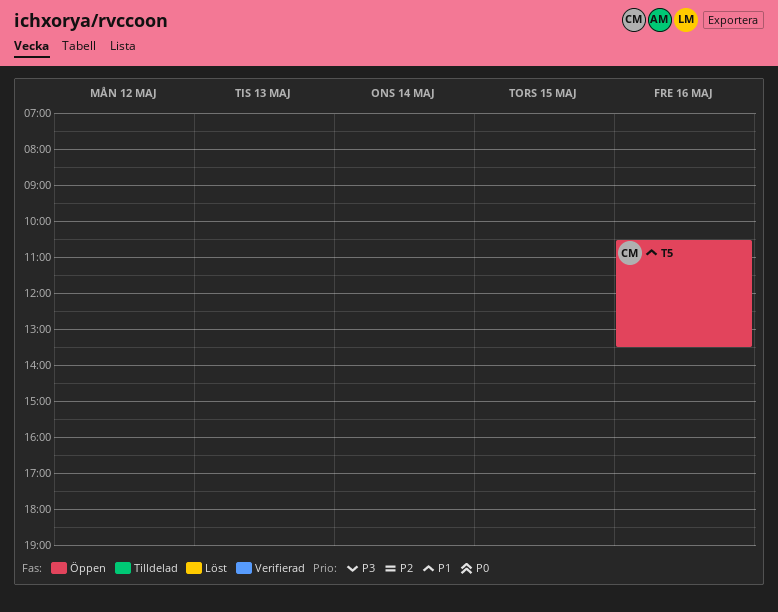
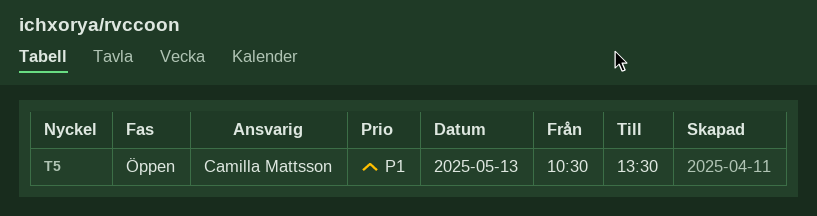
T5, day: May 16 -> May 13

